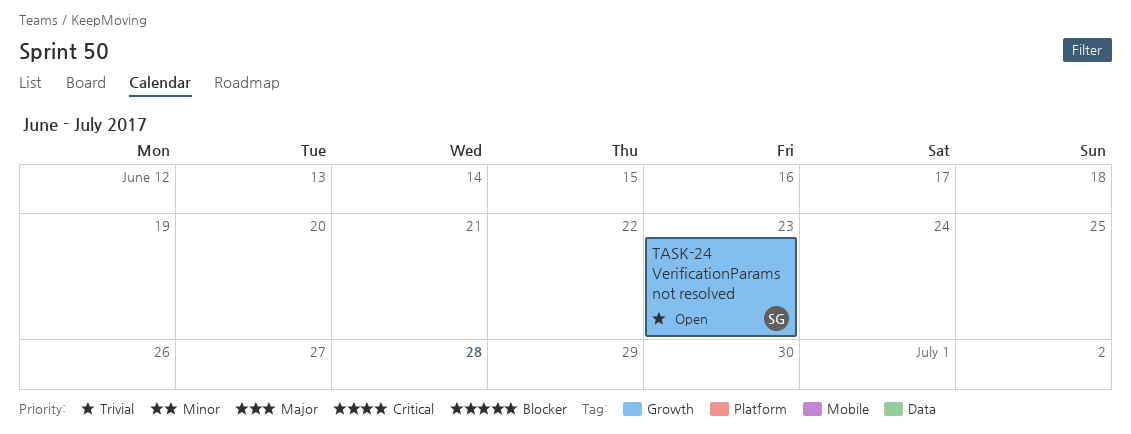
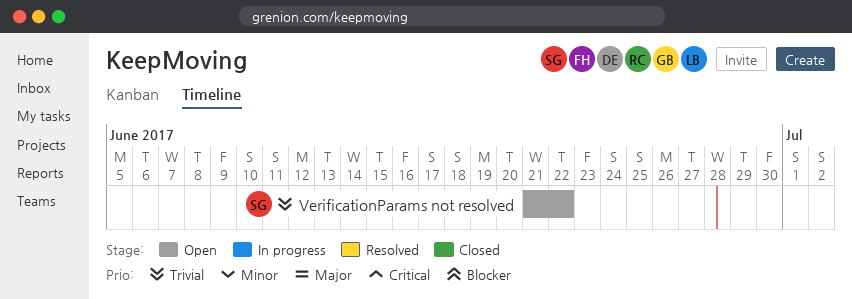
VerificationParams not resolved, due: Jun 23 -> Jun 22

